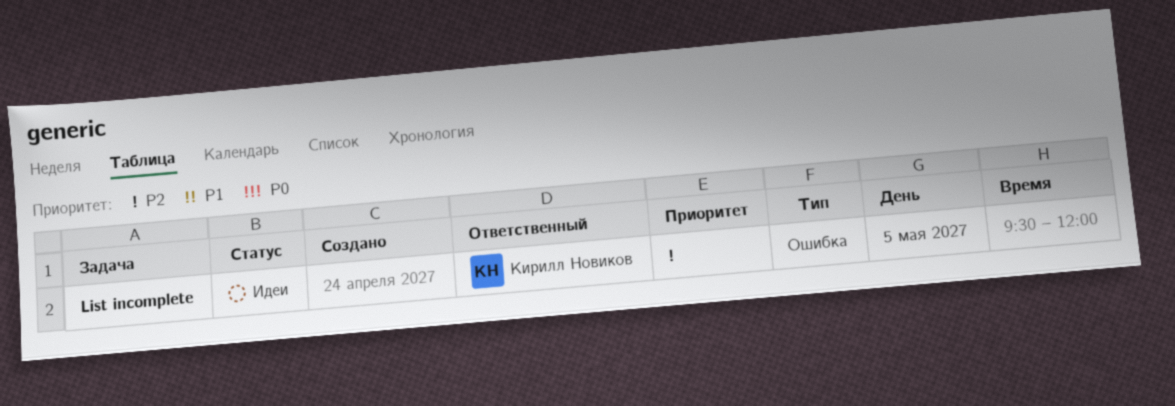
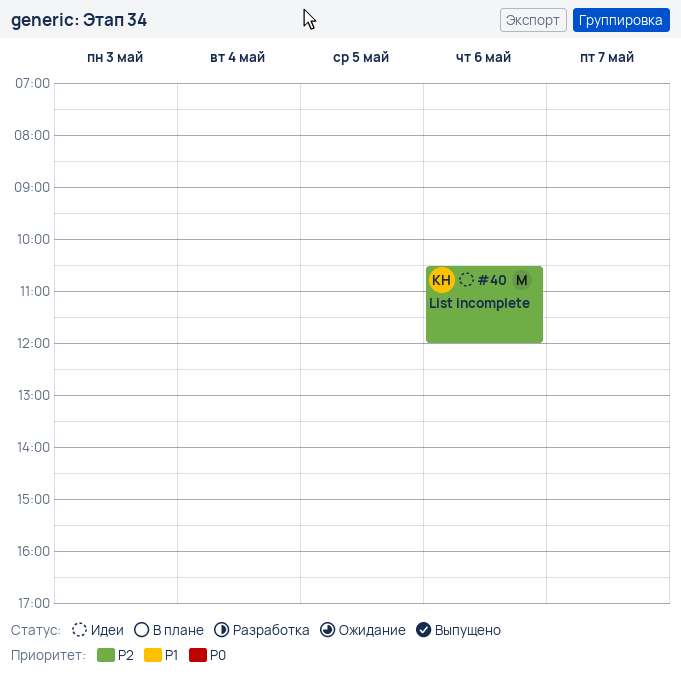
List incomplete, day: May 5 -> May 6
List incomplete, begins: 09:30 -> 10:30

